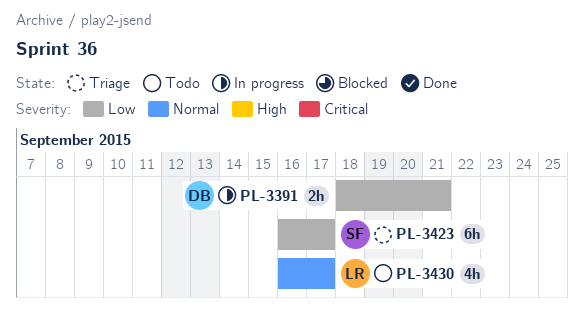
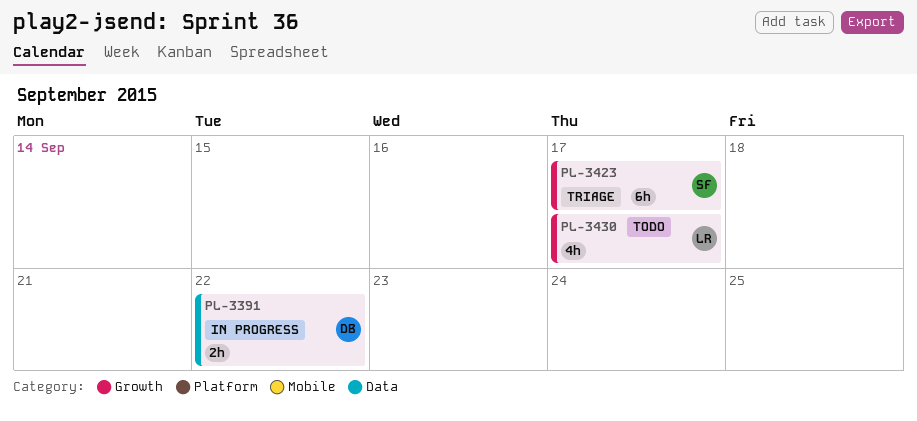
PL-3391, due: Sep 21 -> Sep 22

